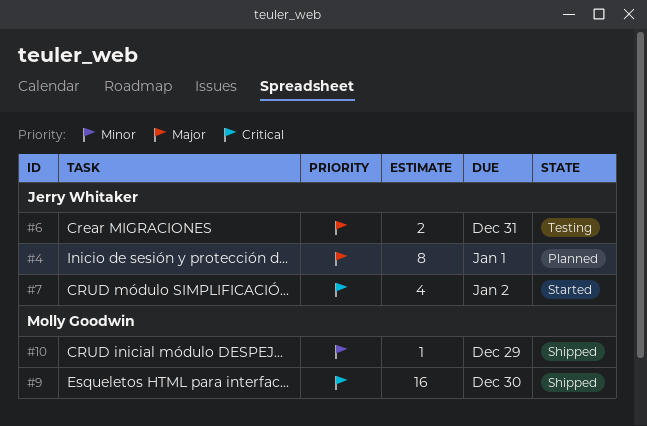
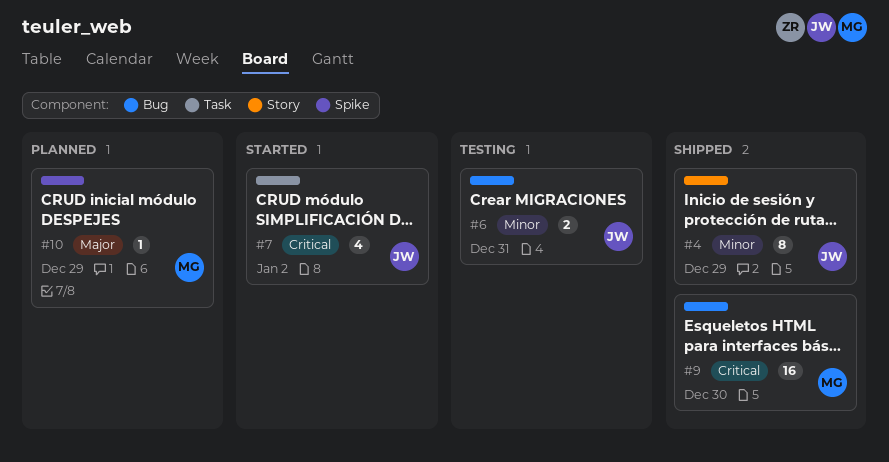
#4, status: Planned -> Shipped
#4, priority: Major -> Minor
#4, due: Jan 1 -> Dec 29
#6, priority: Major -> Minor
#10, status: Shipped -> Planned
#10, priority: Minor -> Major

